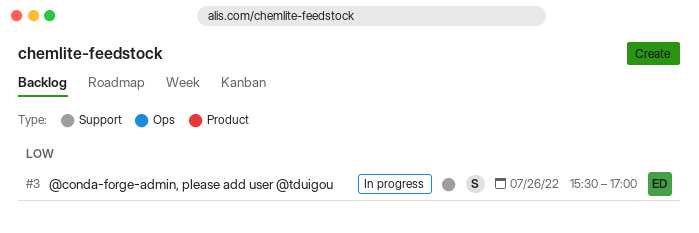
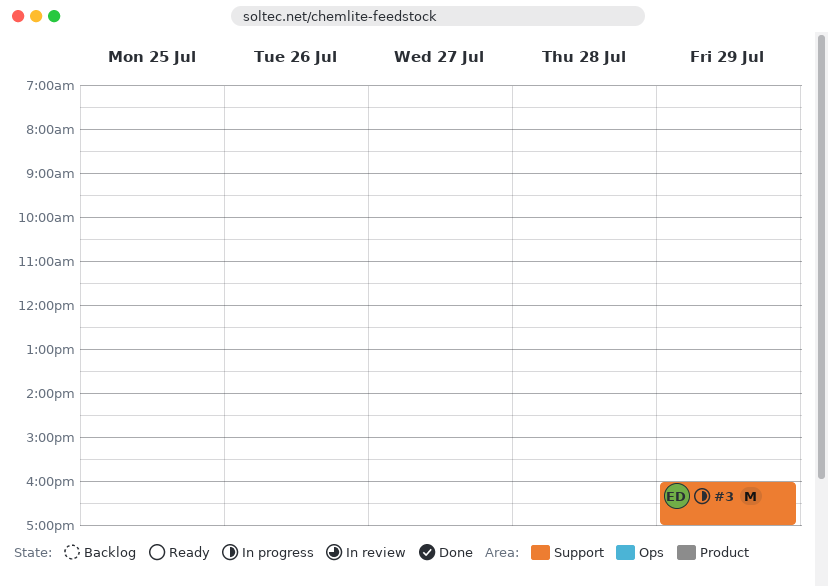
#3, estimate: S -> M
#3, day: Jul 26 -> Jul 29
#3, begins: 15:30 -> 16:00

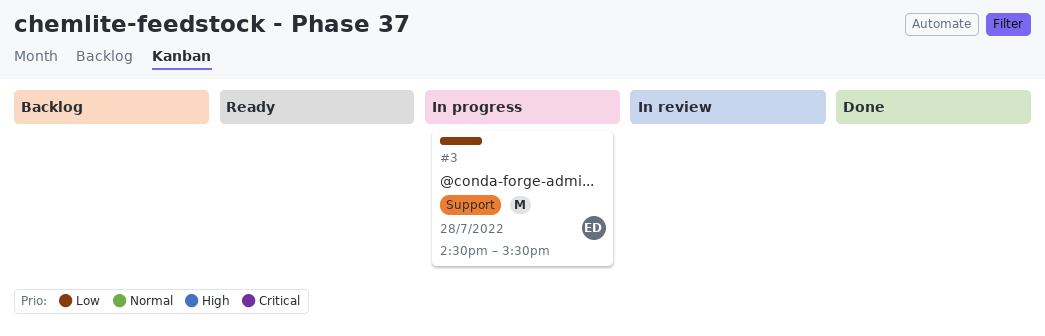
#3, day: Jul 29 -> Jul 28
#3, begins: 16:00 -> 14:30
#3, ends: 17:00 -> 15:30

